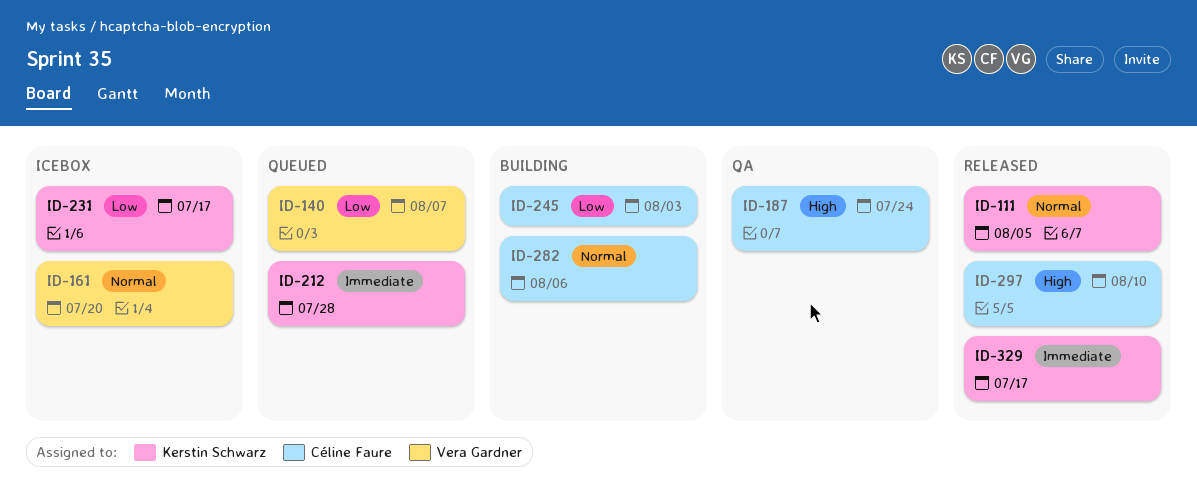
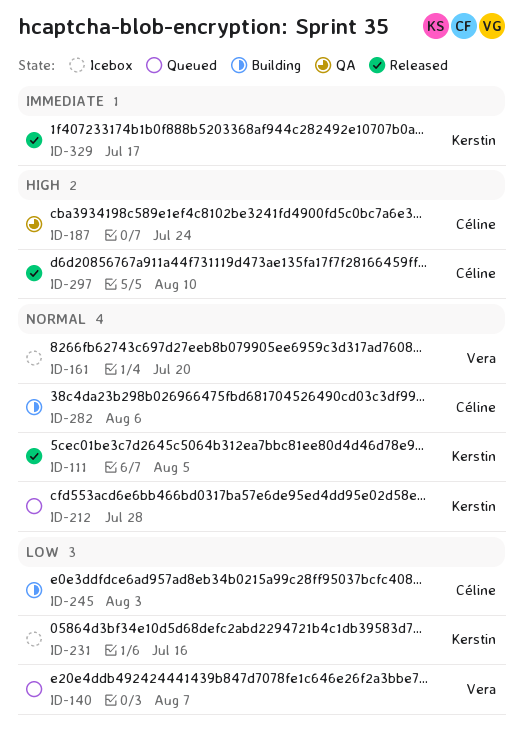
ID-212, priority: Immediate -> Normal
ID-231, due: Jul 17 -> Jul 16

